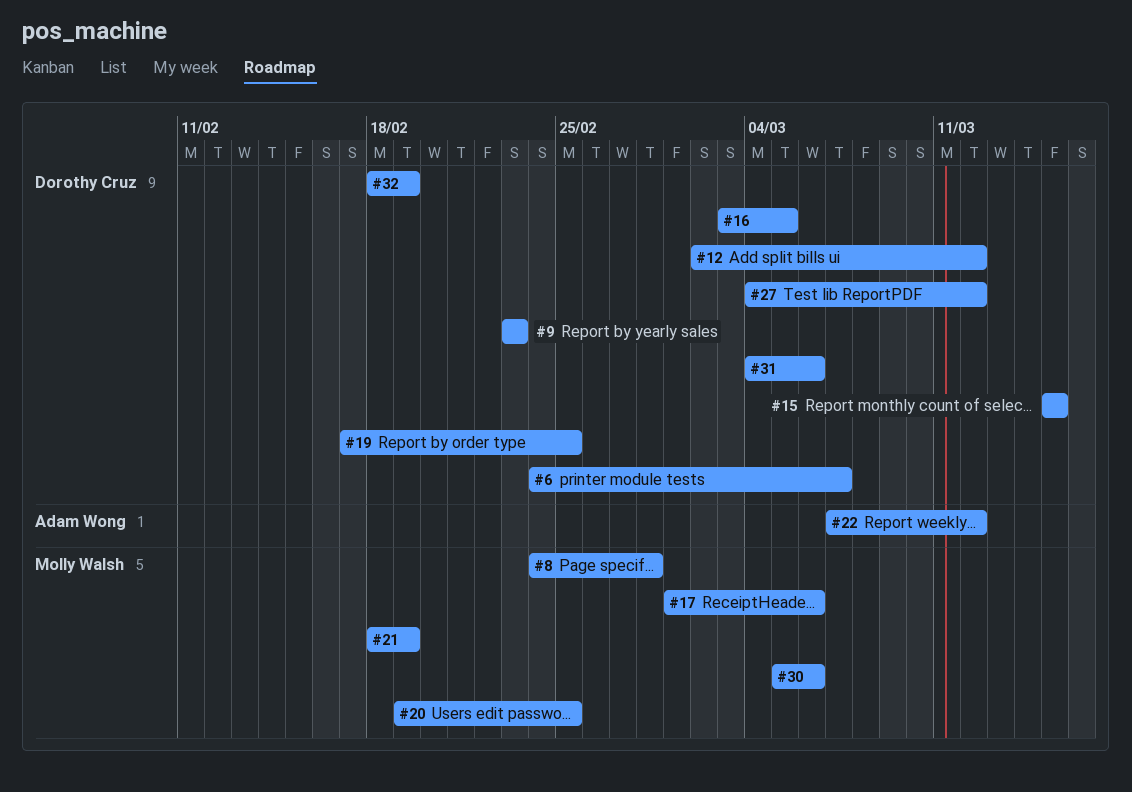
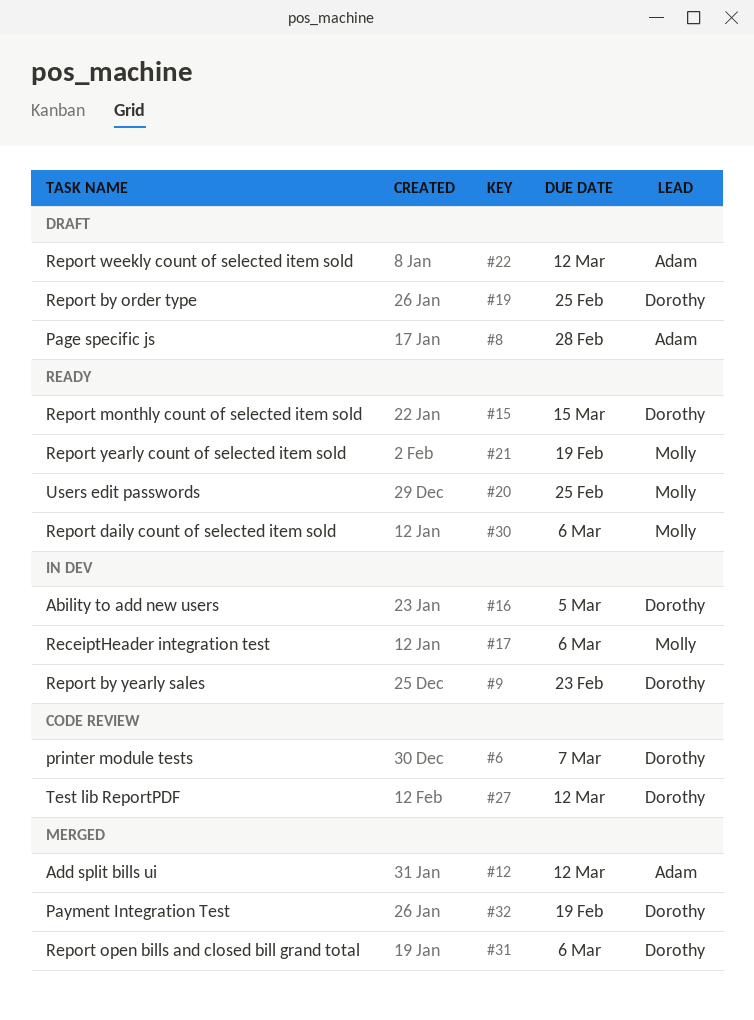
#8, owner: Molly Walsh -> Adam Wong
#12, owner: Dorothy Cruz -> Adam Wong

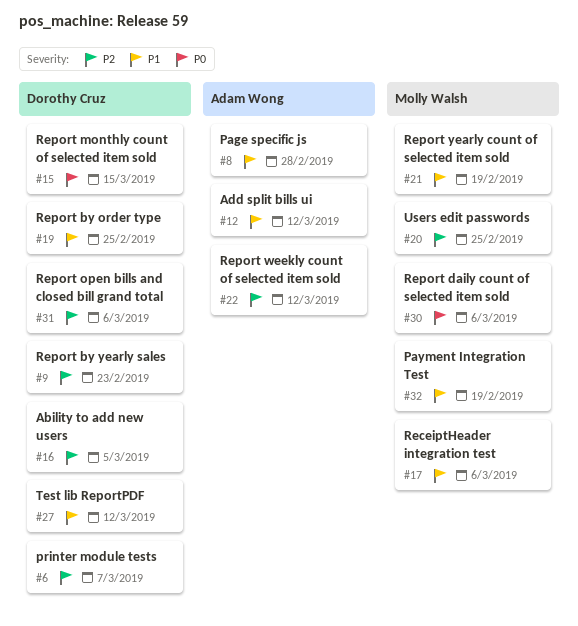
#32, owner: Dorothy Cruz -> Molly Walsh

